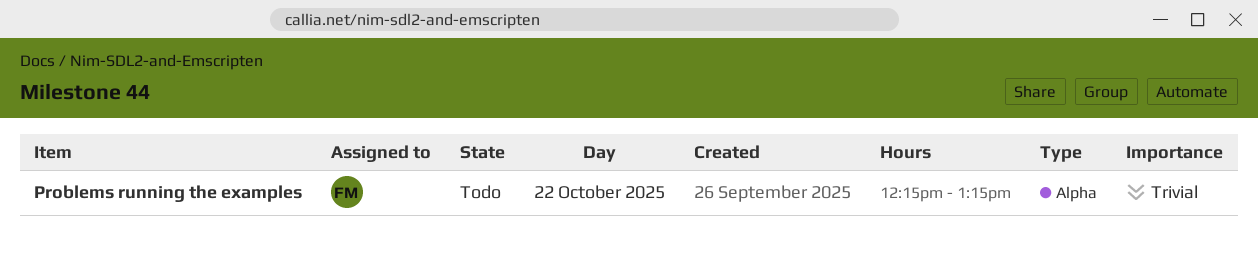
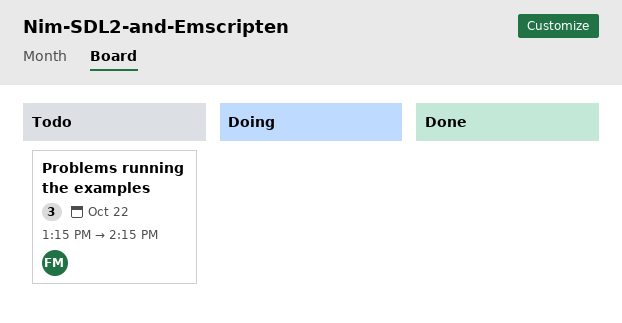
Problems running the examples, begins: 12:15 -> 13:15
Problems running the examples, ends: 13:15 -> 14:15

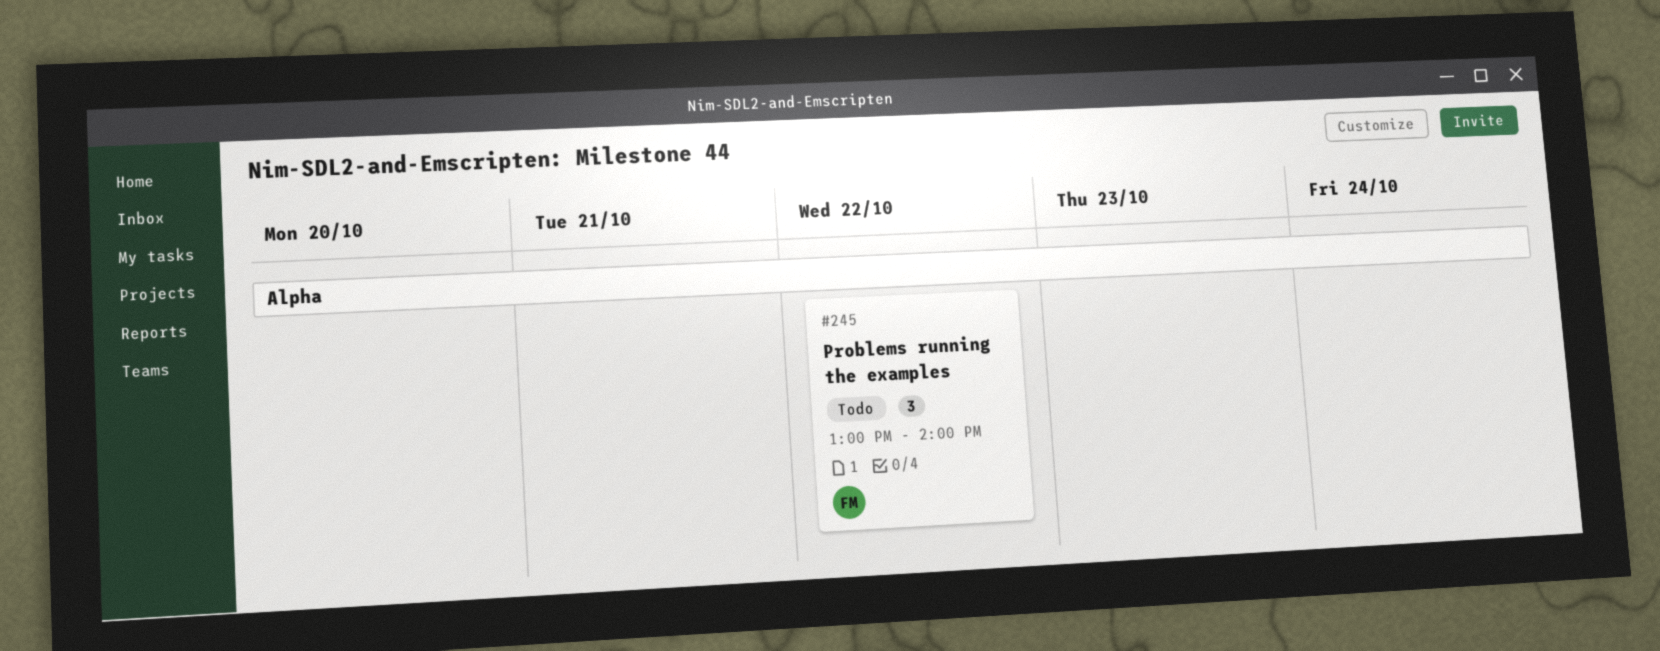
Problems running the examples, begins: 13:15 -> 13:00
Problems running the examples, ends: 14:15 -> 14:00

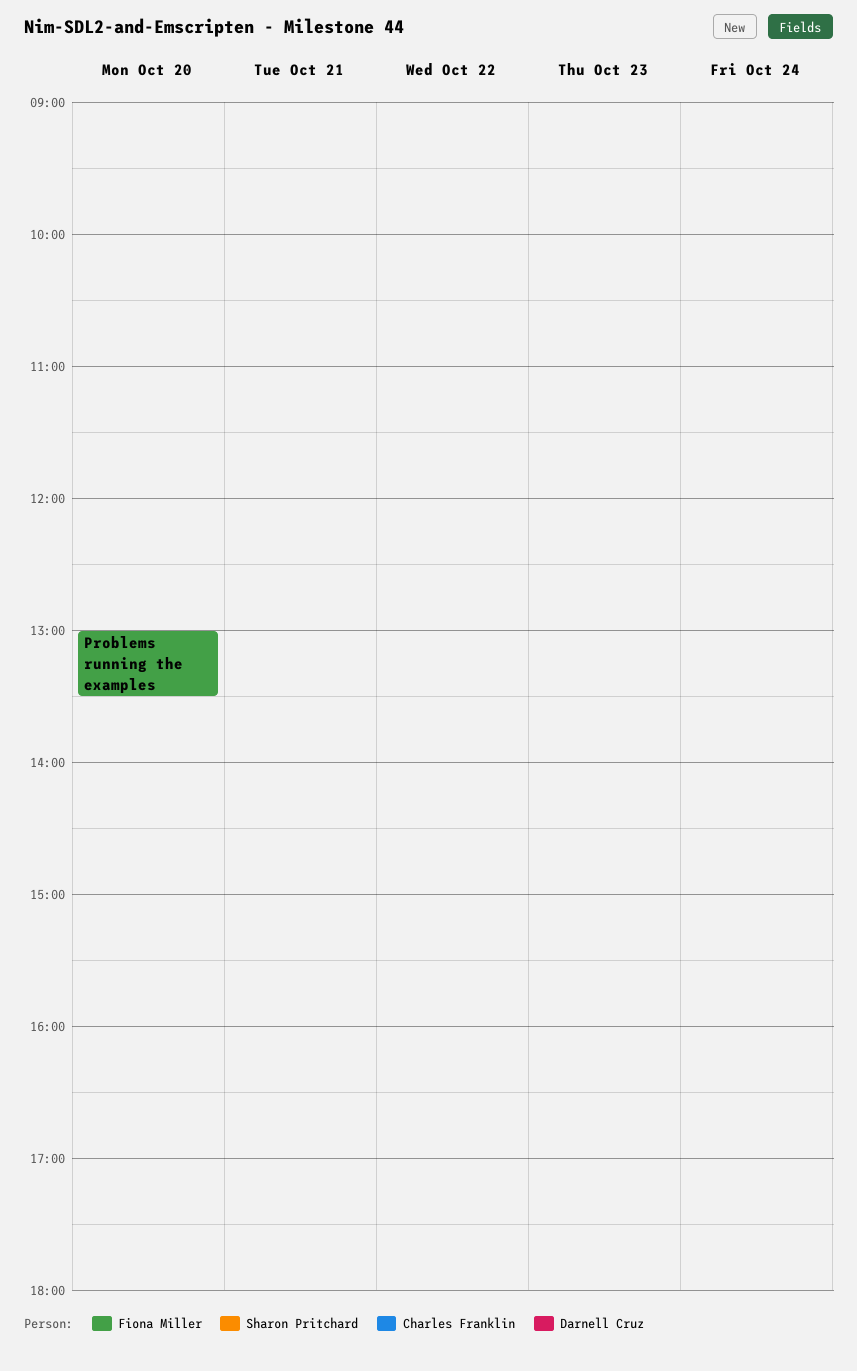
Problems running the examples, day: Oct 22 -> Oct 20
Problems running the examples, ends: 14:00 -> 13:30

